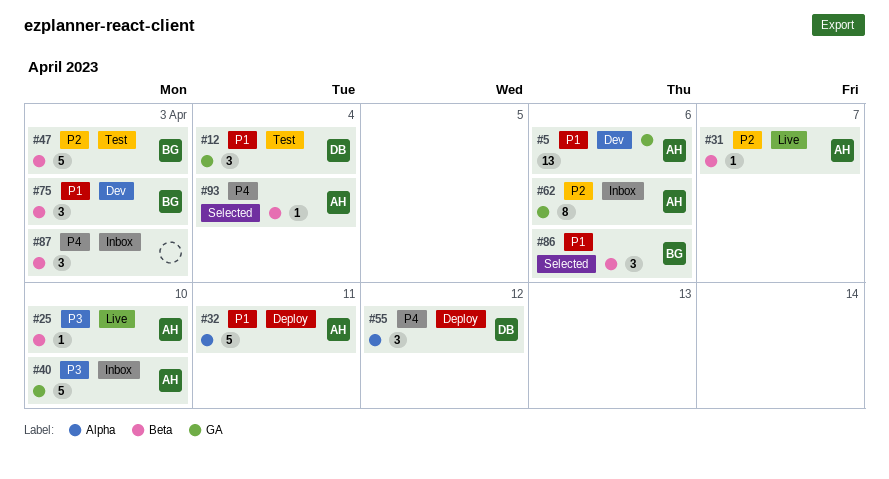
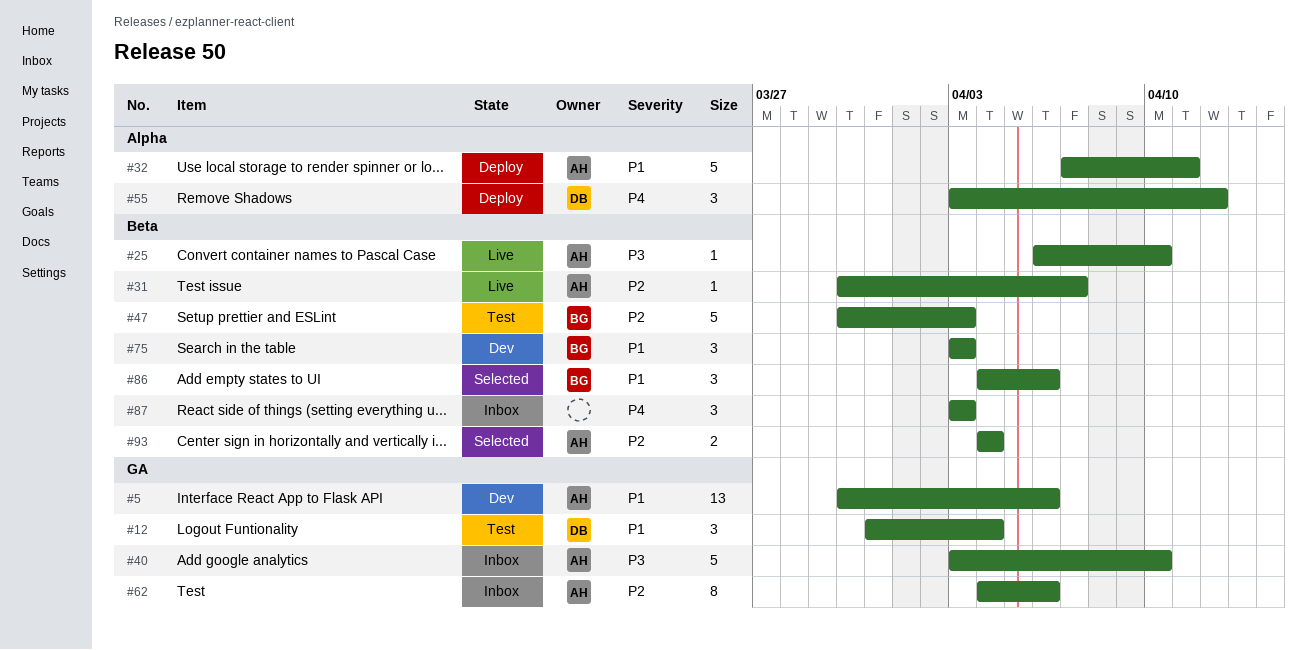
#93, priority: P4 -> P2
#93, estimate: 1 -> 2

